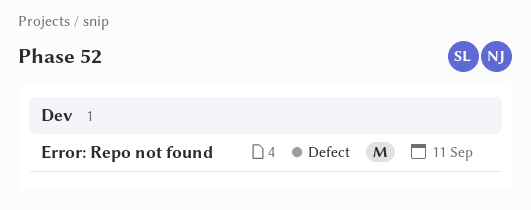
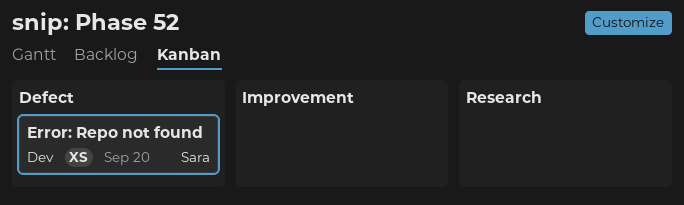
Error: Repo not found, estimate: M -> XS
Error: Repo not found, due: Sep 11 -> Sep 20

